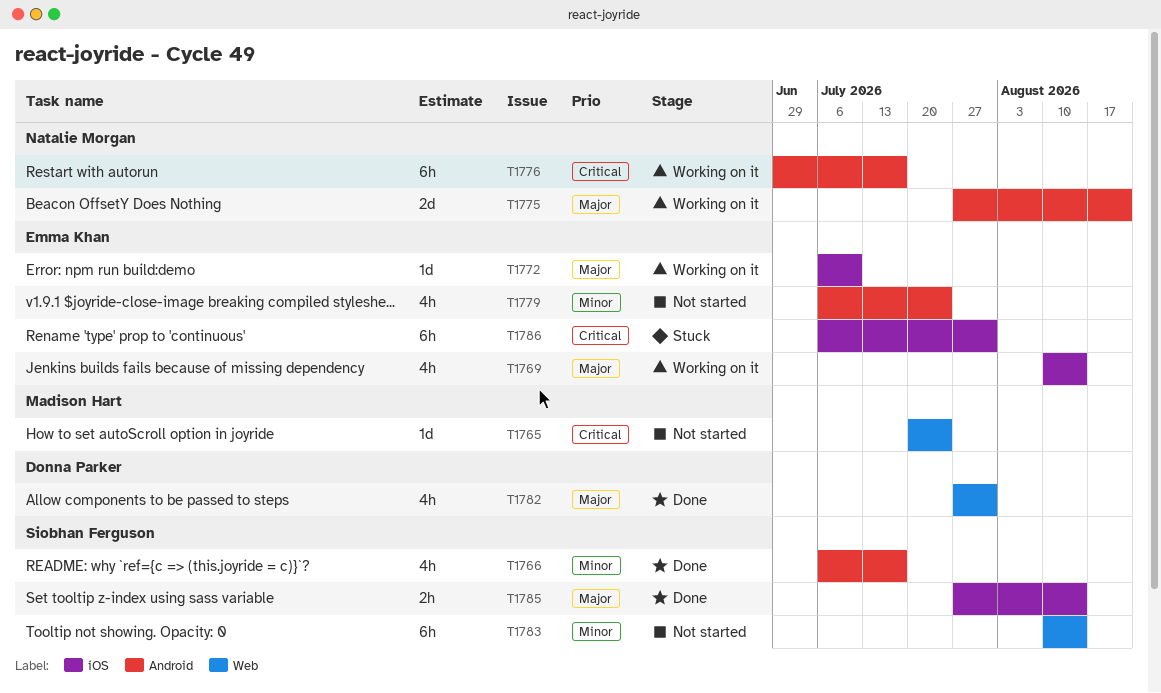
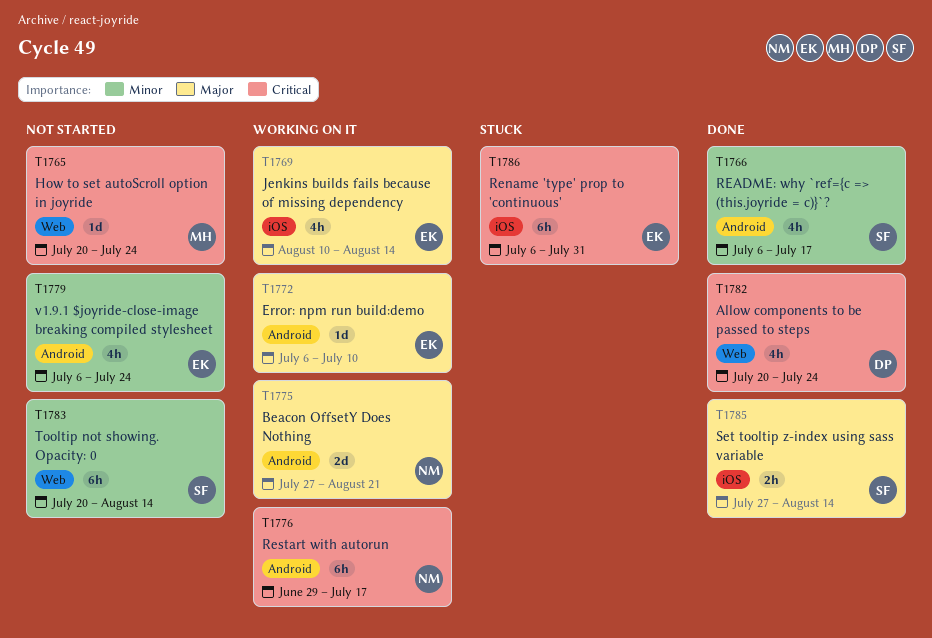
T1772, label: iOS -> Android
T1782, priority: Major -> Critical
T1782, start: Jul 27 -> Jul 20
T1782, due: Jul 31 -> Jul 24
T1783, start: Aug 10 -> Jul 20

